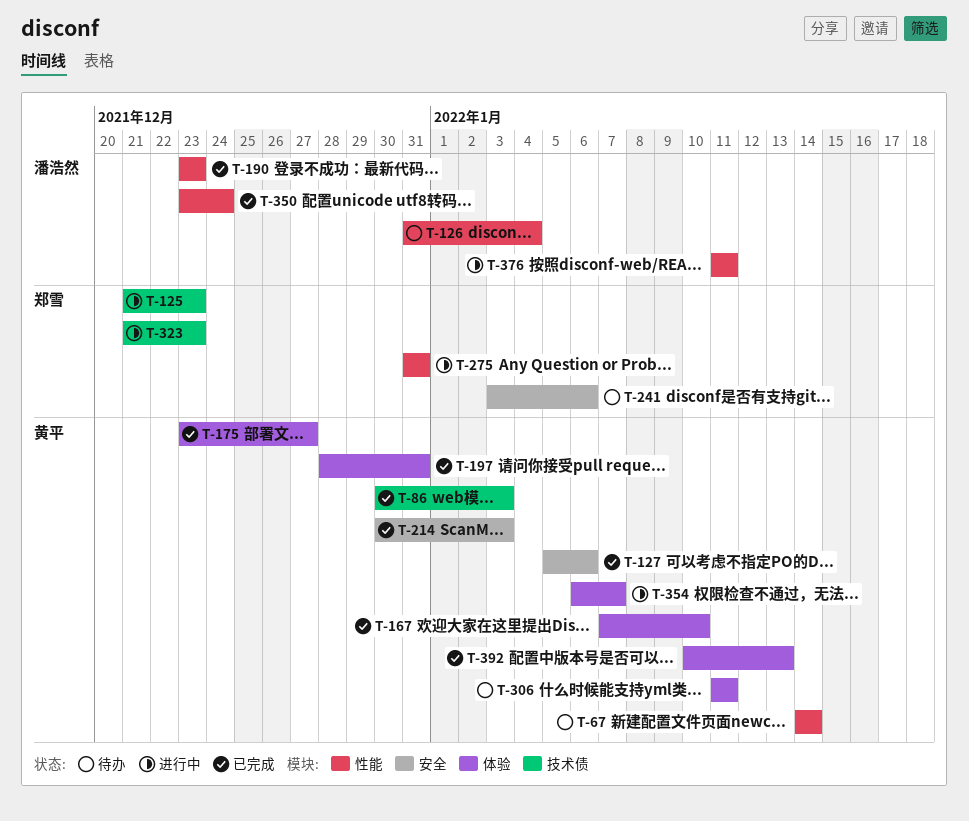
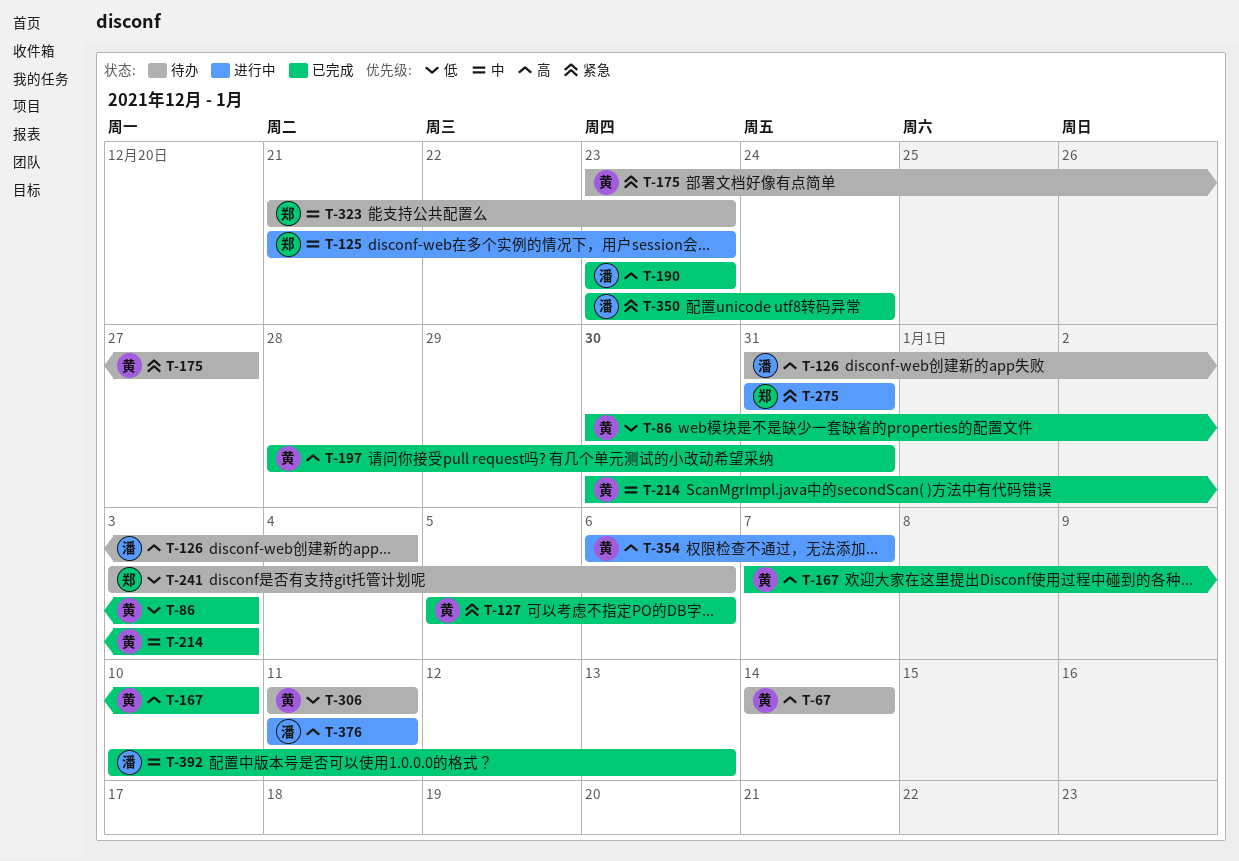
T-175, status: 已完成 -> 待办
T-323, status: 进行中 -> 待办
T-392, owner: 黄平 -> 潘浩然

